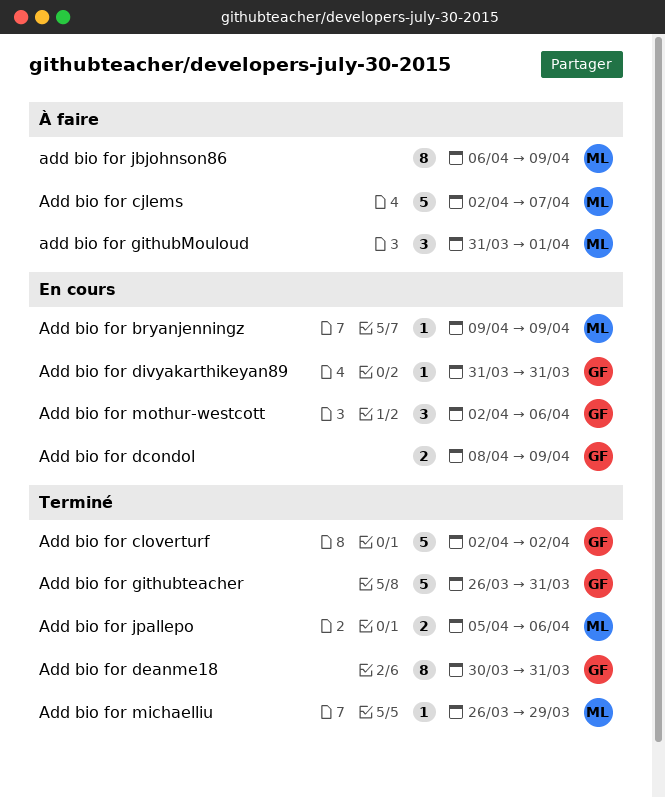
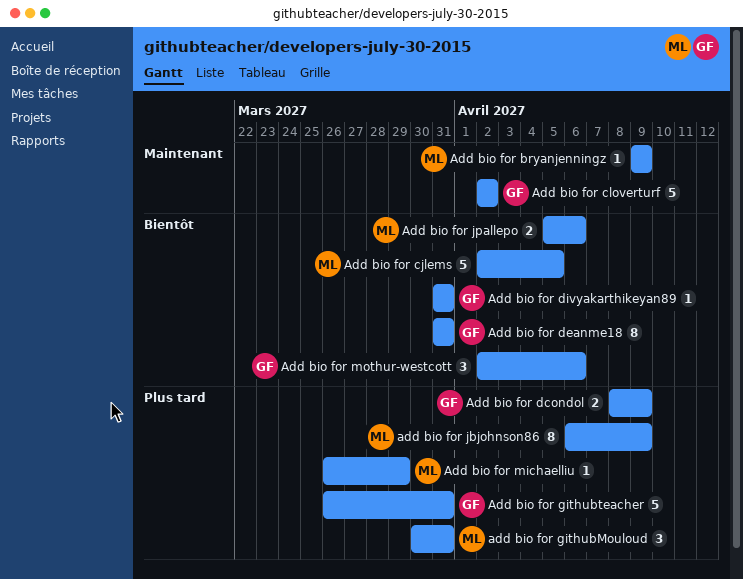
Add bio for cjlems, due: Apr 7 -> Apr 5
Add bio for deanme18, start: Mar 30 -> Mar 31
add bio for githubMouloud, start: Mar 31 -> Mar 30
add bio for githubMouloud, due: Apr 1 -> Mar 31

